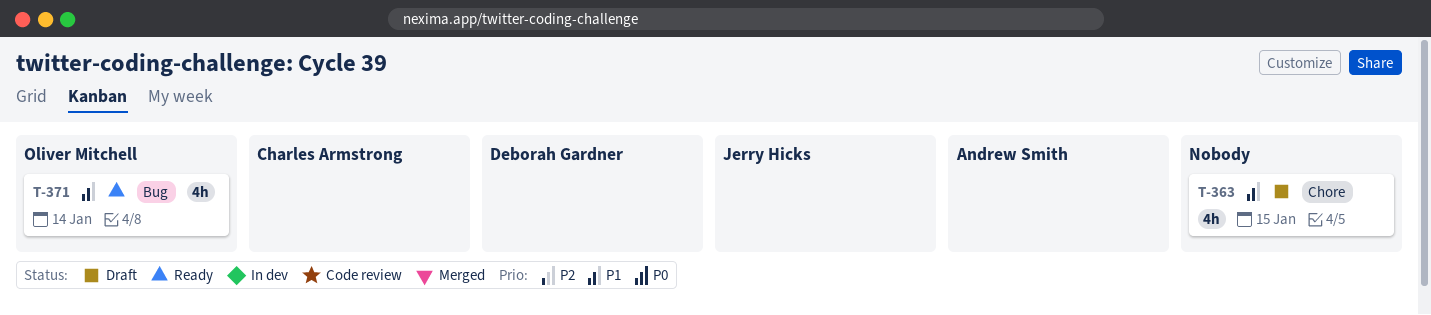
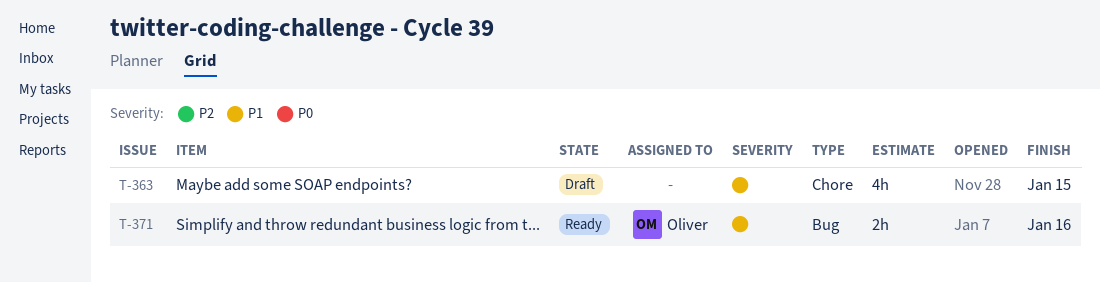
T-371, estimate: 4h -> 2h
T-371, due: Jan 14 -> Jan 16

